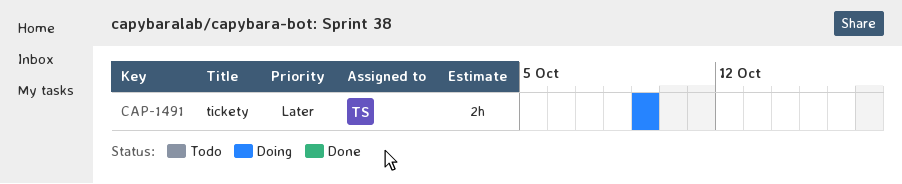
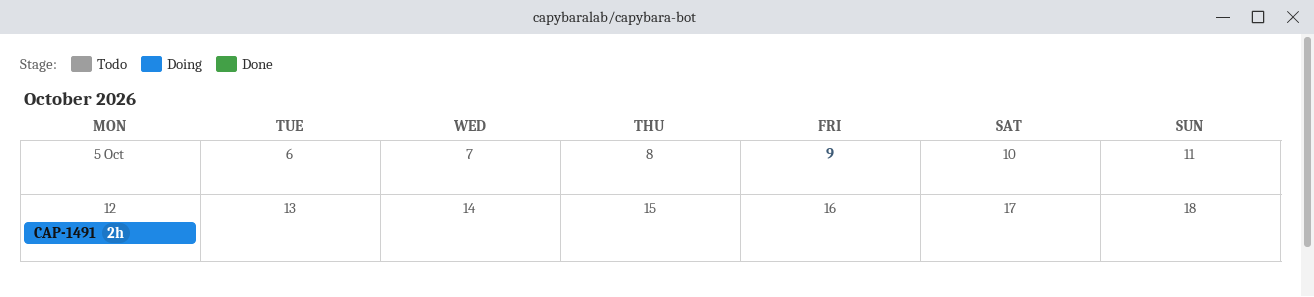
CAP-1491, start: Oct 9 -> Oct 12
CAP-1491, due: Oct 9 -> Oct 12

